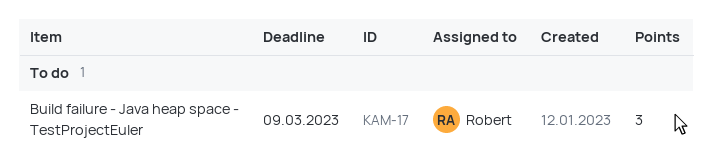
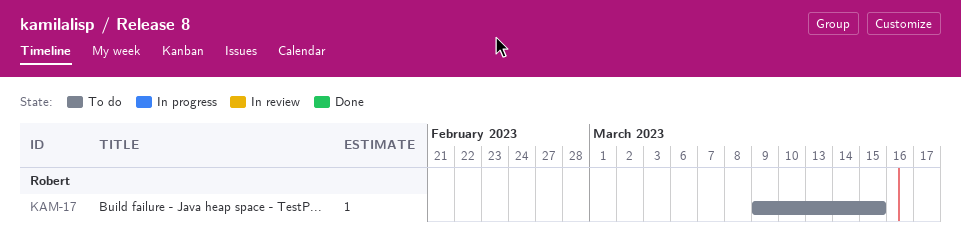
KAM-17, estimate: 3 -> 1
KAM-17, due: Mar 9 -> Mar 15

